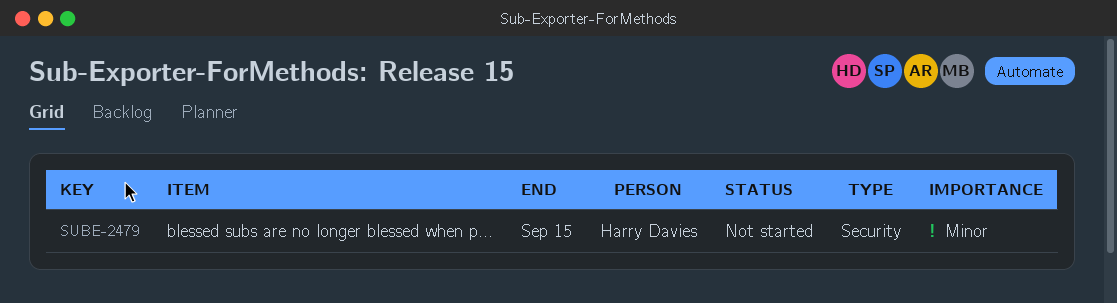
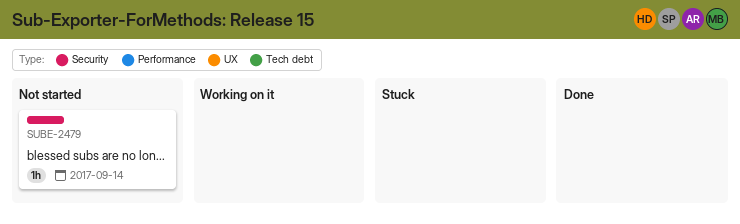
SUBE-2479, due: Sep 15 -> Sep 14

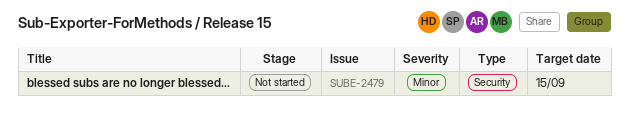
SUBE-2479, due: Sep 14 -> Sep 15

